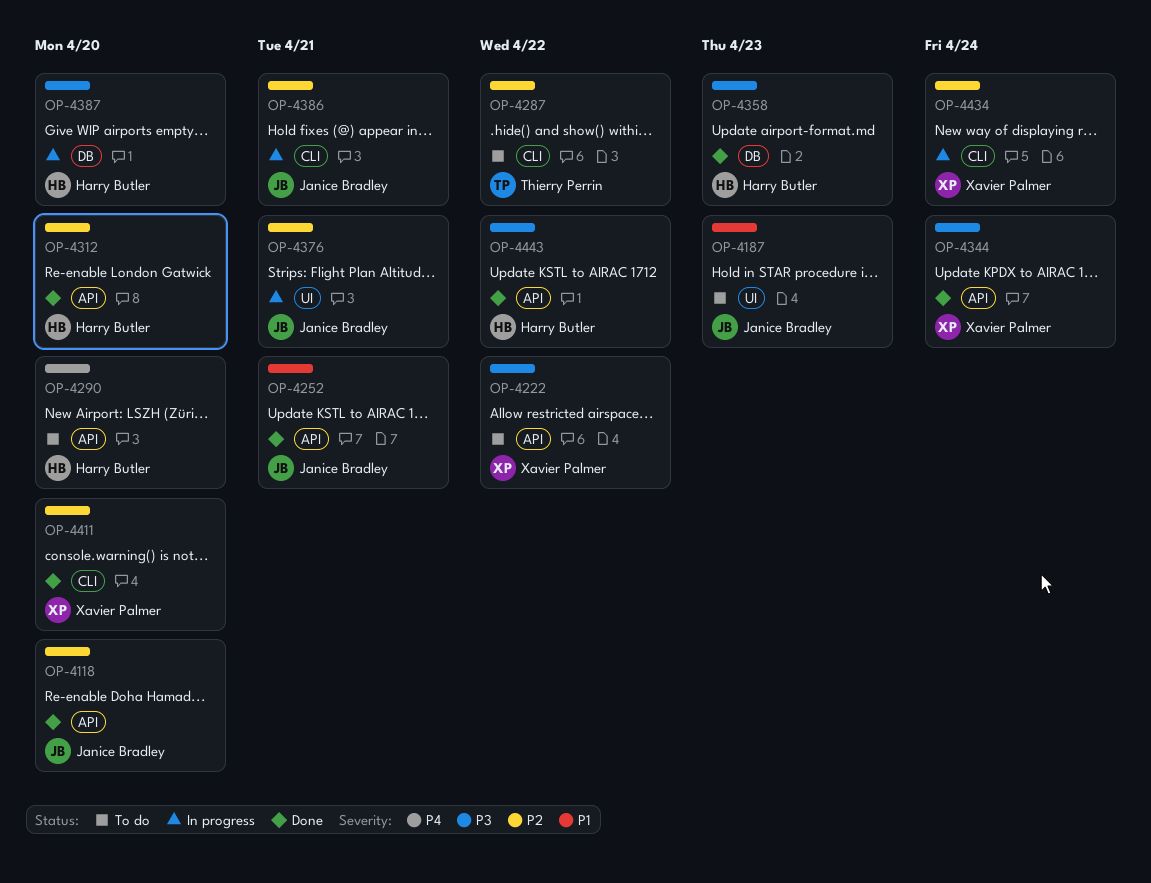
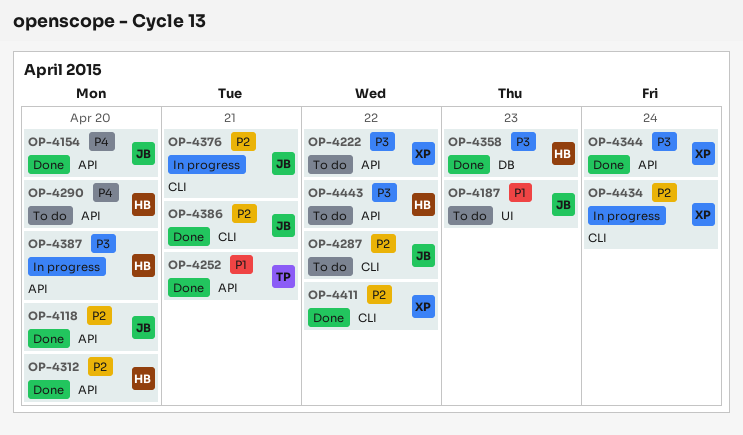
OP-4154: none -> present
OP-4252, owner: Janice Bradley -> Thierry Perrin
OP-4287, owner: Thierry Perrin -> Janice Bradley
OP-4376, label: UI -> CLI
OP-4386, status: In progress -> Done
OP-4387, label: DB -> API
OP-4411, due: Apr 20 -> Apr 22
OP-4443, status: Done -> To do

